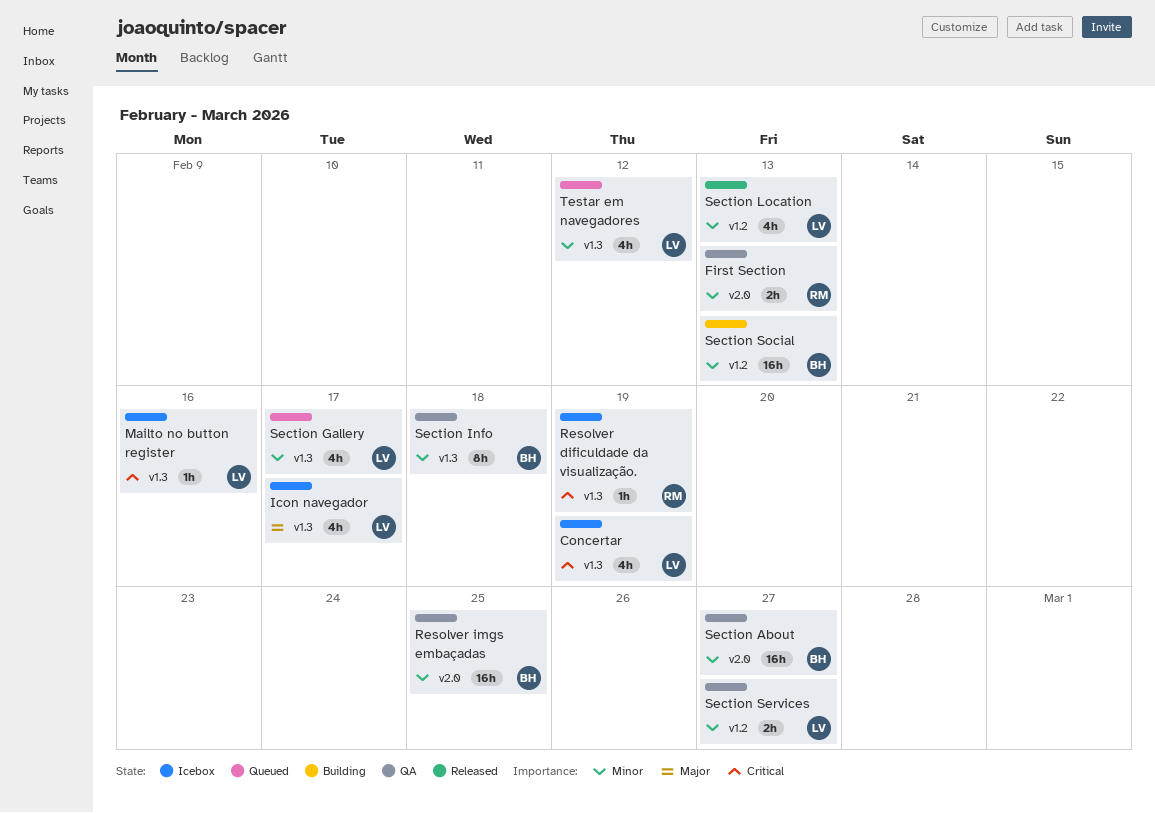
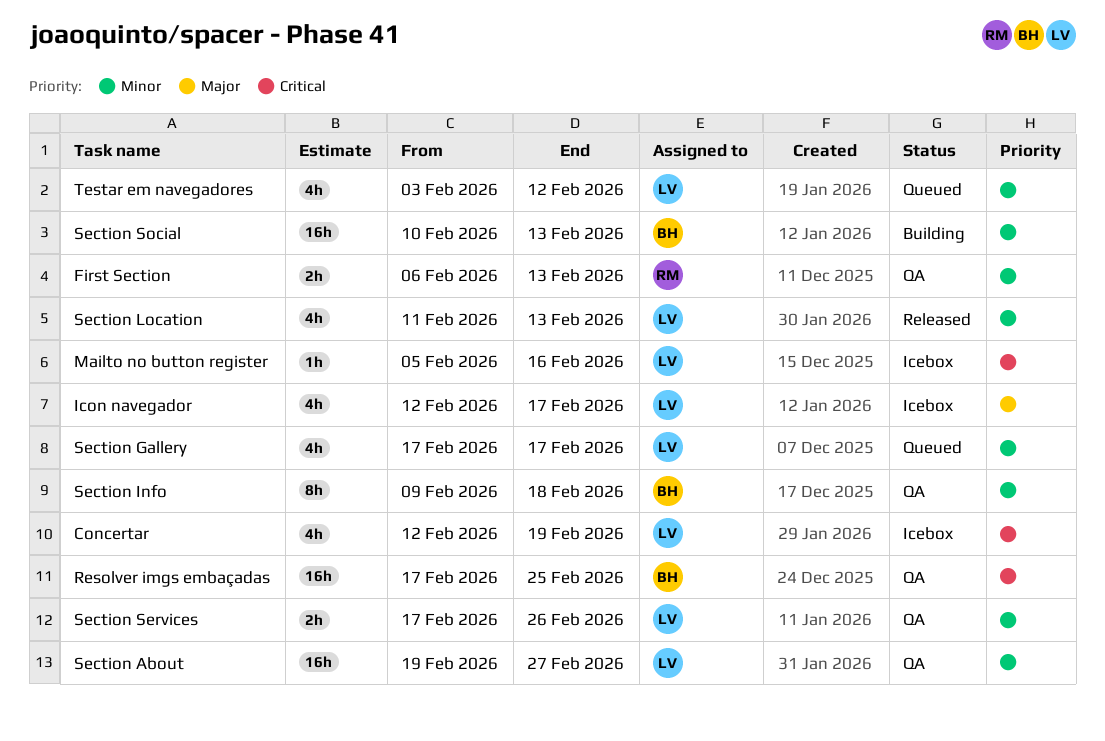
Resolver dificuldade da visualização.: present -> none
Resolver imgs embaçadas, priority: Minor -> Critical
Section About, owner: BH -> LV
Section Services, due: Feb 27 -> Feb 26

